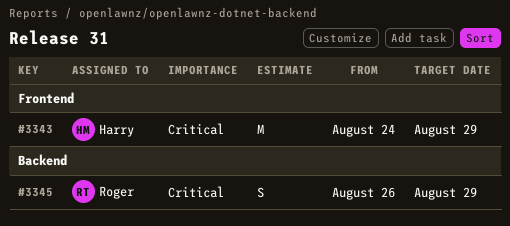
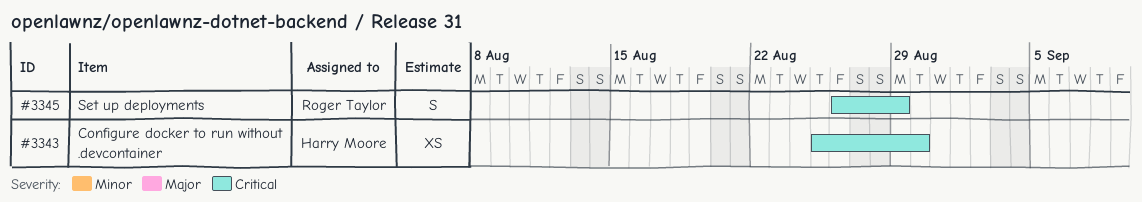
#3343, estimate: M -> XS
#3343, start: Aug 24 -> Aug 25
#3343, due: Aug 29 -> Aug 30

